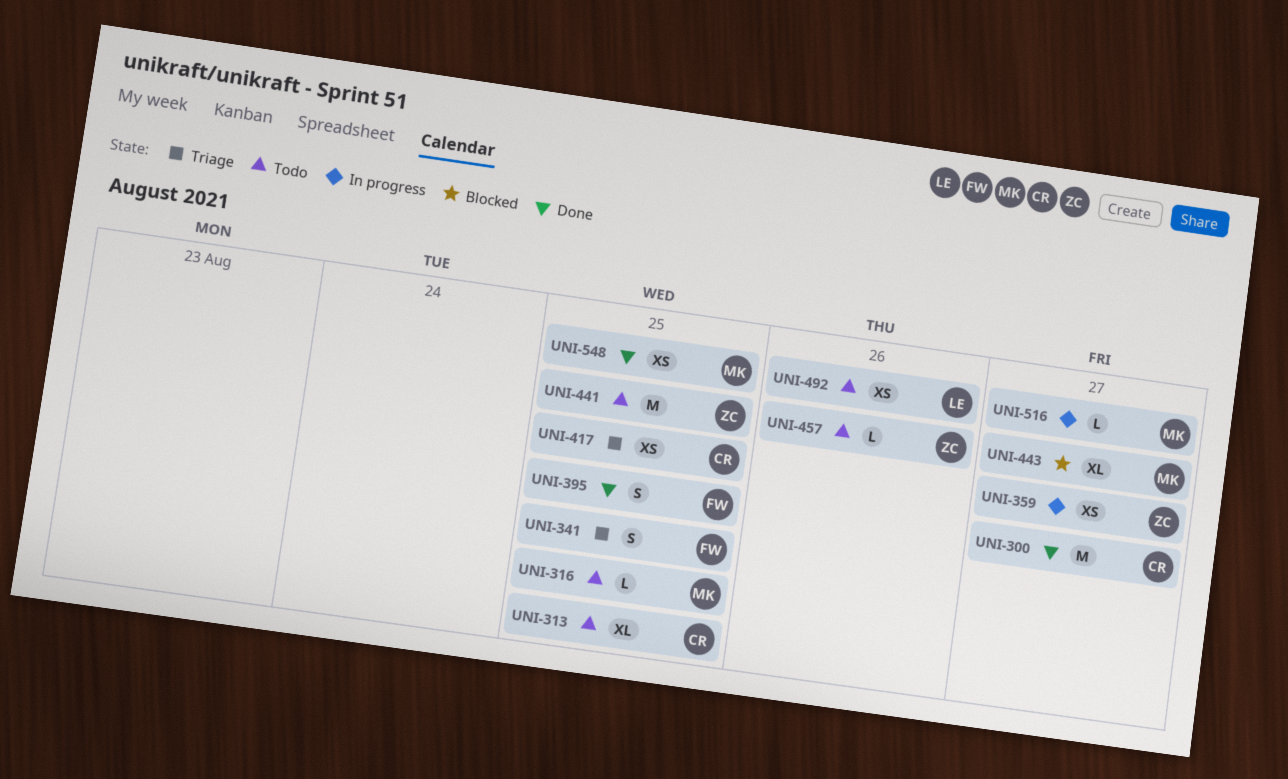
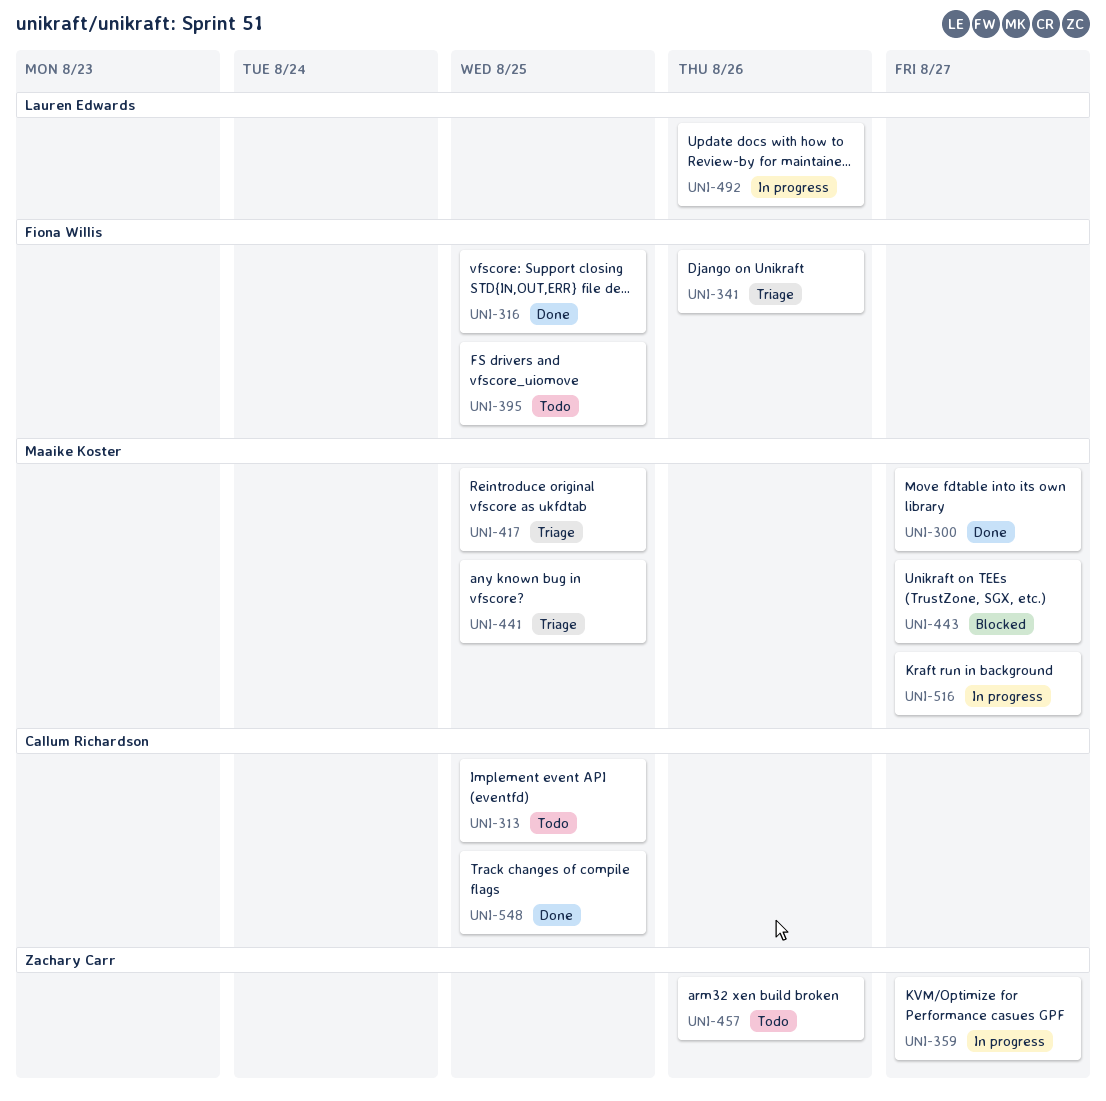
UNI-300, owner: Callum Richardson -> Maaike Koster
UNI-316, status: Todo -> Done
UNI-316, owner: Maaike Koster -> Fiona Willis
UNI-341, due: Aug 25 -> Aug 26
UNI-395, status: Done -> Todo
UNI-417, owner: Callum Richardson -> Maaike Koster
UNI-441, status: Todo -> Triage
UNI-441, owner: Zachary Carr -> Maaike Koster
UNI-492, status: Todo -> In progress
UNI-548, owner: Maaike Koster -> Callum Richardson

